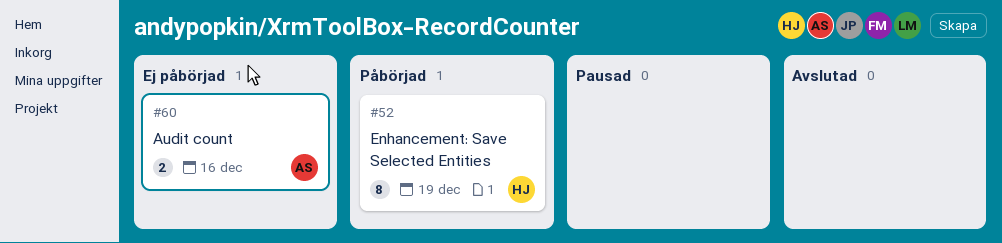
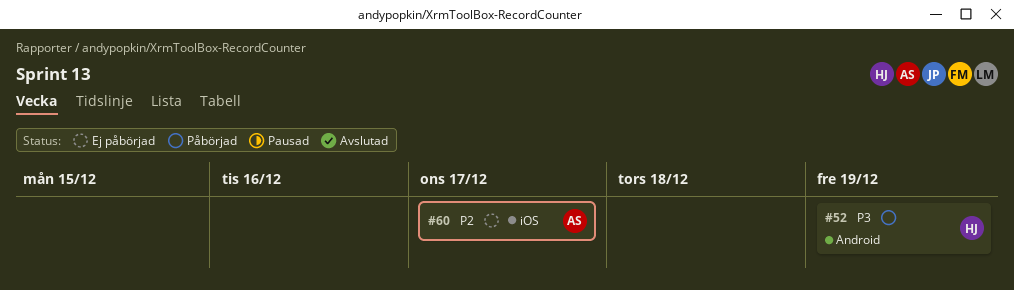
#60, due: Dec 16 -> Dec 17

